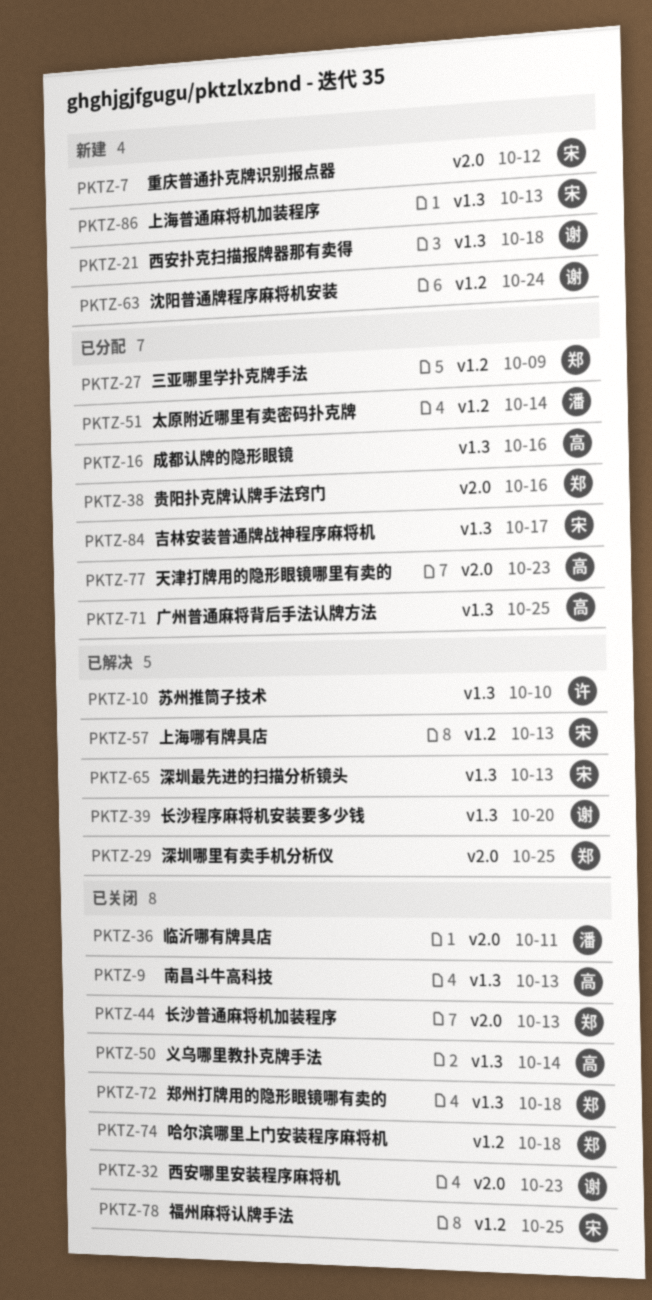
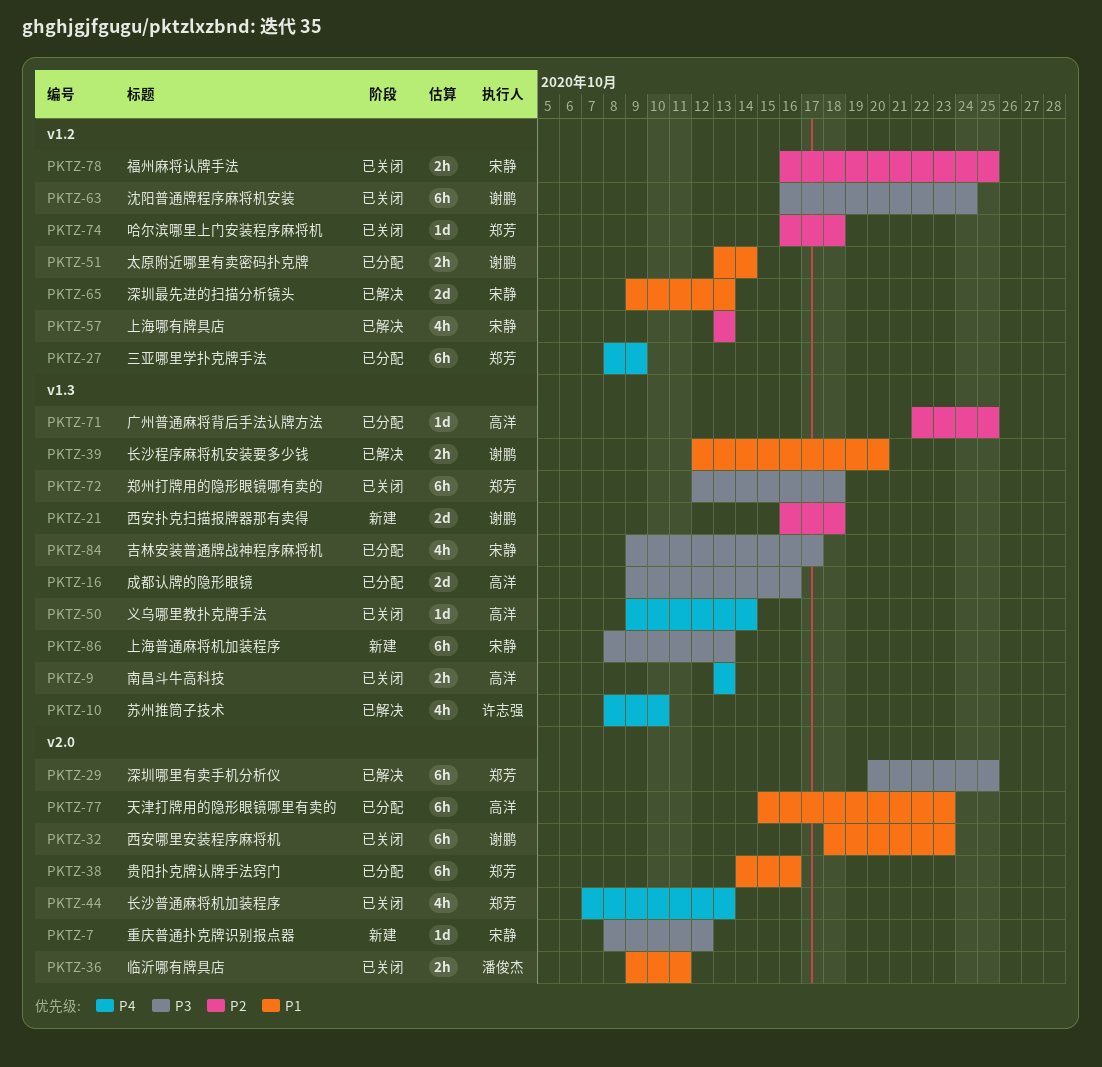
PKTZ-51, owner: 潘俊杰 -> 谢鹏
PKTZ-63, status: 新建 -> 已关闭
PKTZ-65, label: v1.3 -> v1.2

